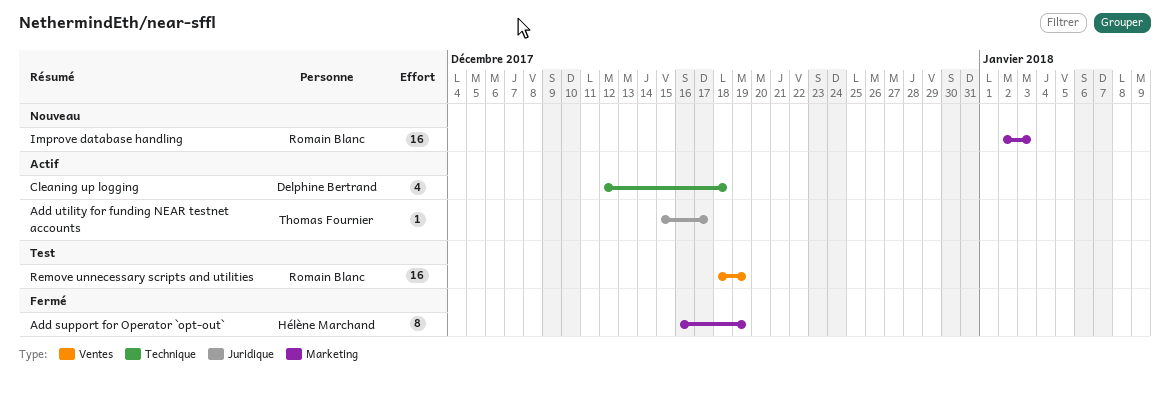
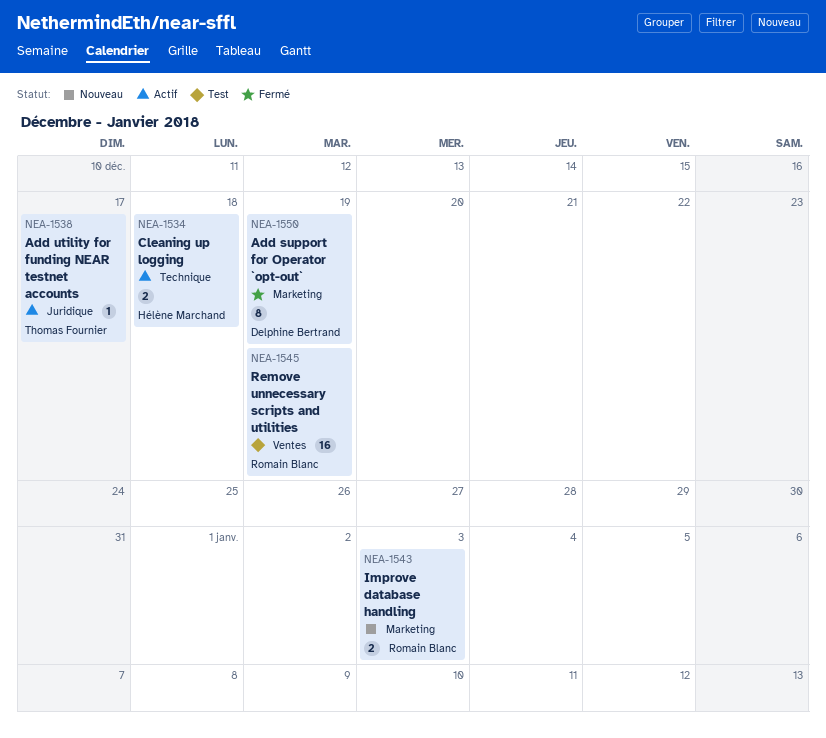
Add support for Operator `opt-out`, owner: Hélène Marchand -> Delphine Bertrand
Cleaning up logging, owner: Delphine Bertrand -> Hélène Marchand
Cleaning up logging, estimate: 4 -> 2
Improve database handling, estimate: 16 -> 2

